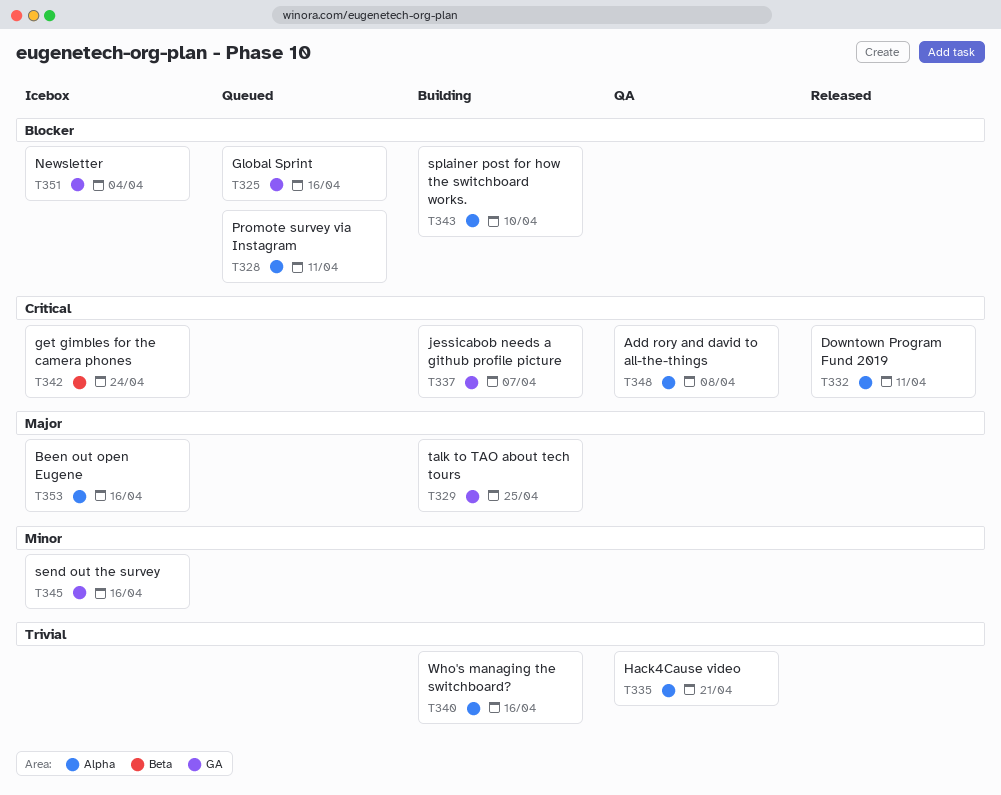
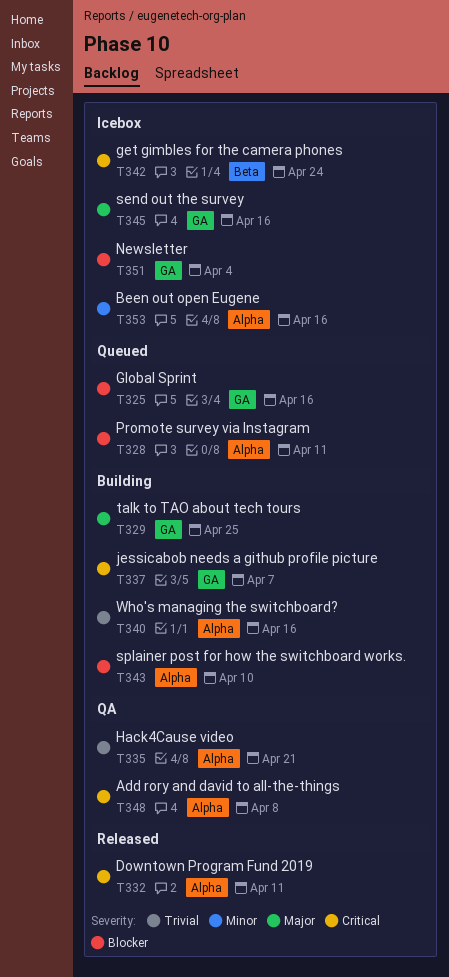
T345, priority: Minor -> Major
T353, priority: Major -> Minor

